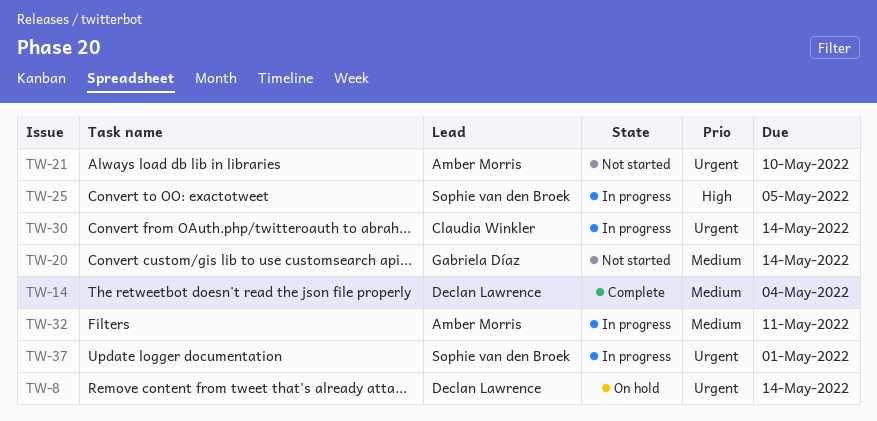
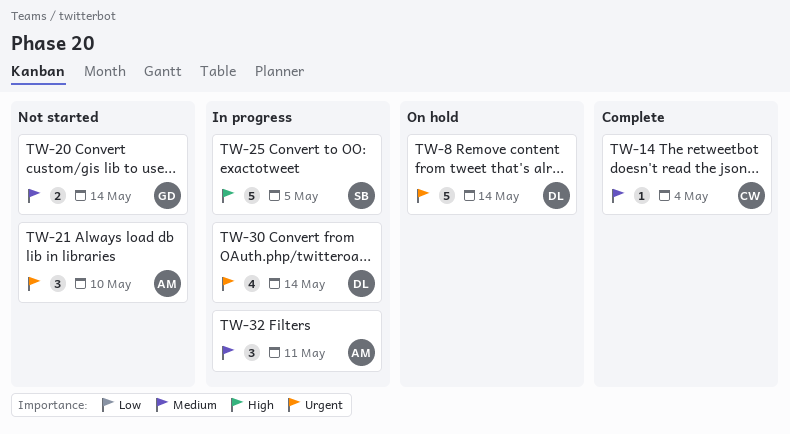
TW-14, owner: Declan Lawrence -> Claudia Winkler
TW-30, owner: Claudia Winkler -> Declan Lawrence
TW-37: present -> none

